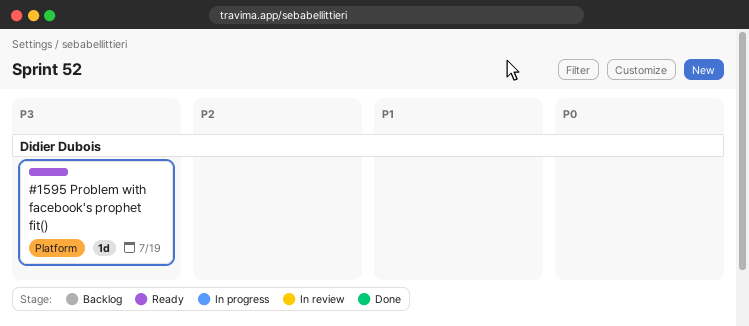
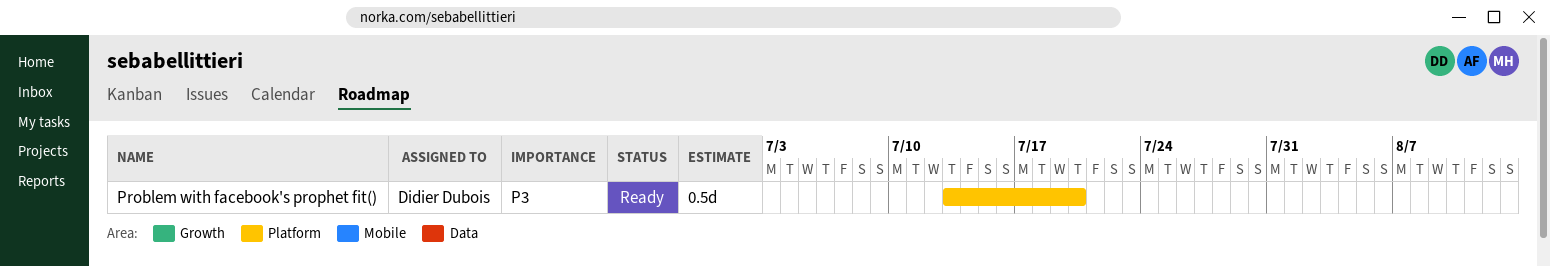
Problem with facebook's prophet fit(), estimate: 1d -> 0.5d
Problem with facebook's prophet fit(), due: Jul 19 -> Jul 20

